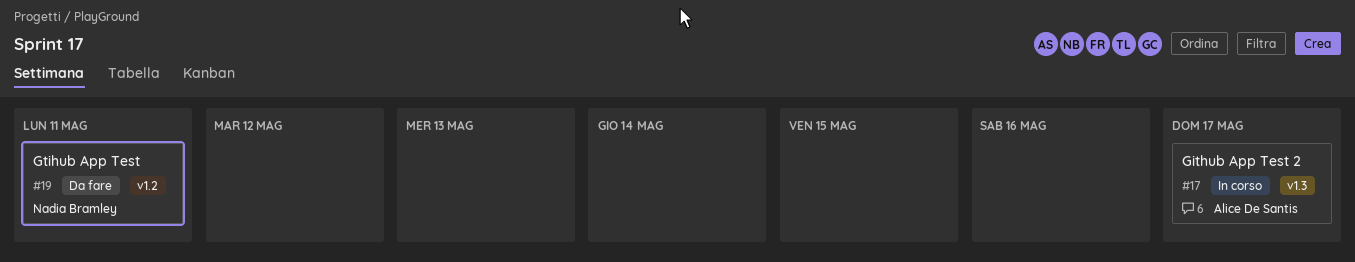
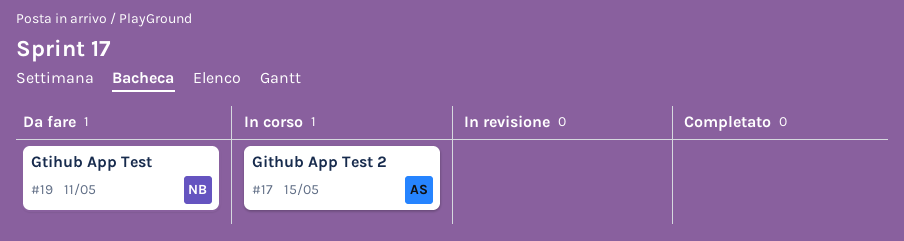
#17, due: May 17 -> May 15

